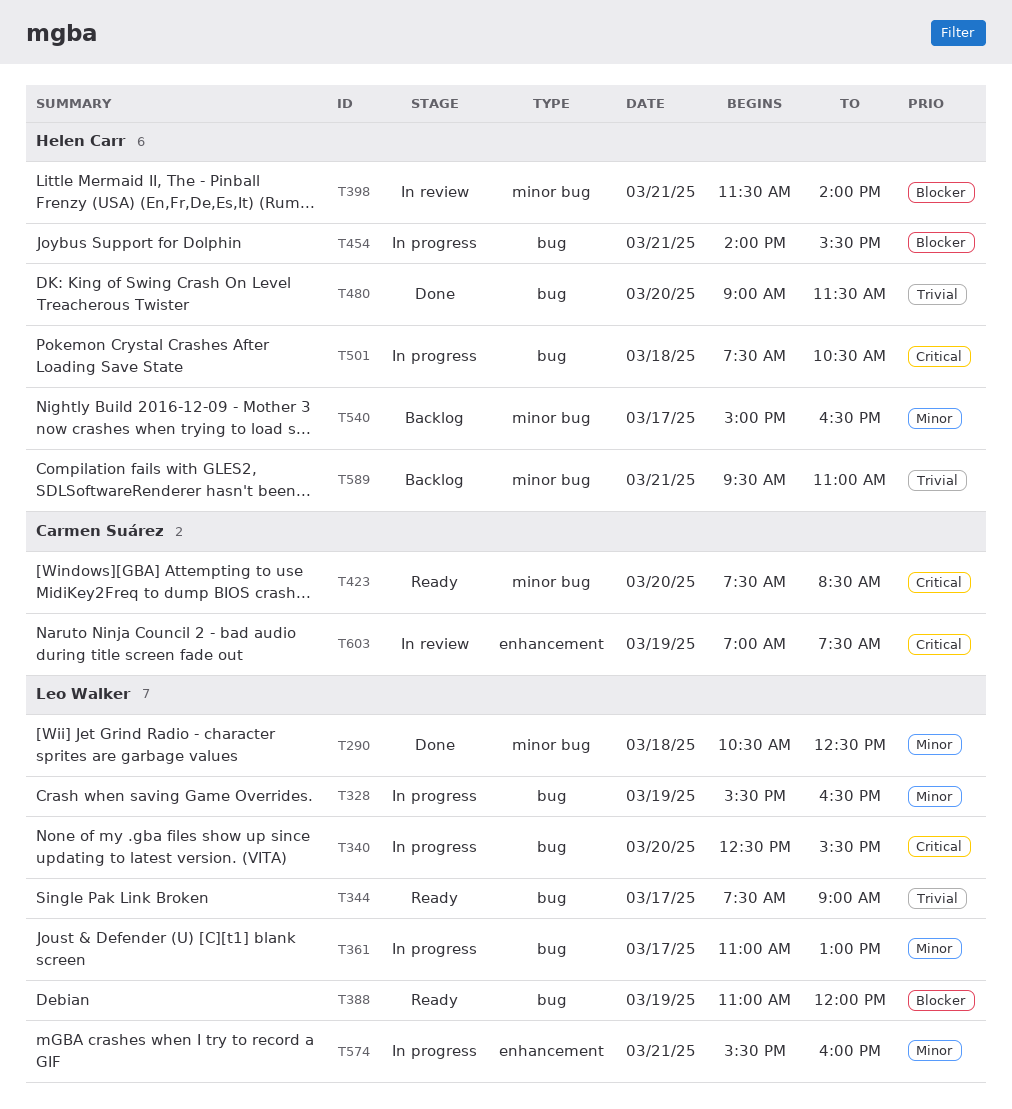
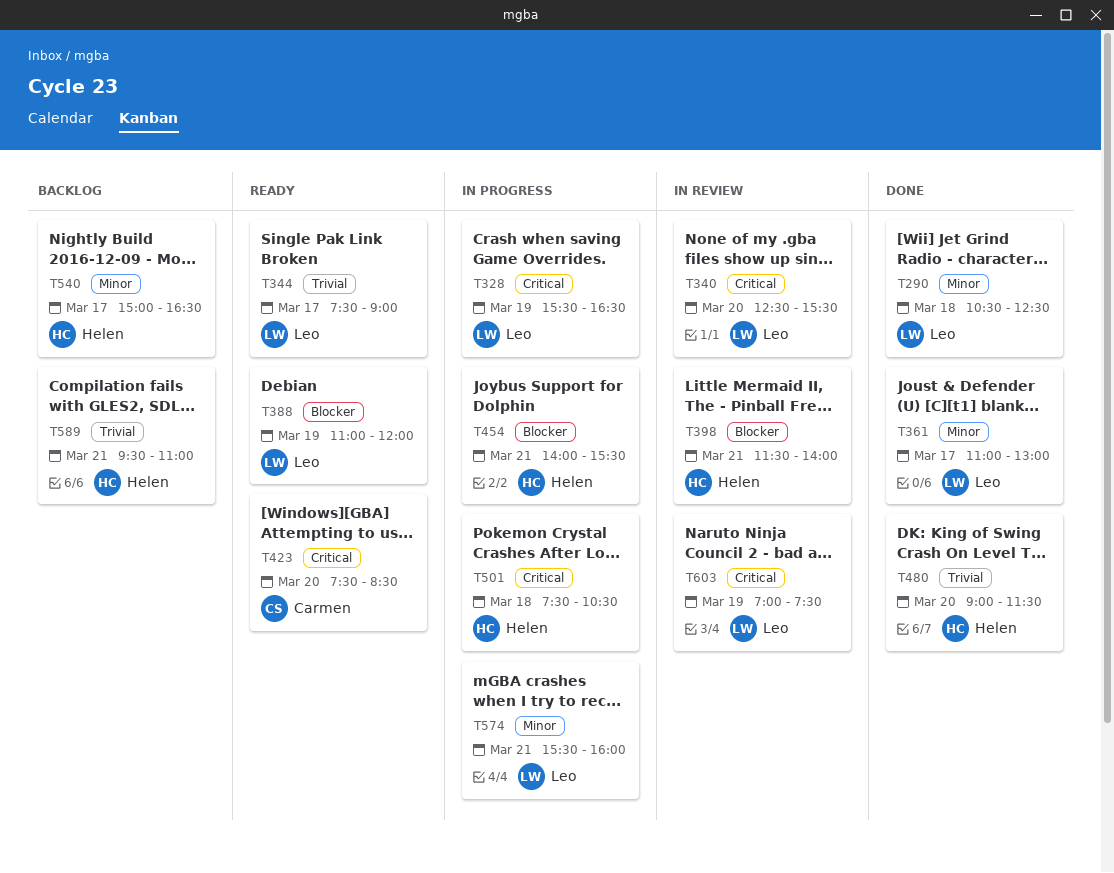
T328, priority: Minor -> Critical
T340, status: In progress -> In review
T361, status: In progress -> Done
T603, owner: Carmen Suárez -> Leo Walker

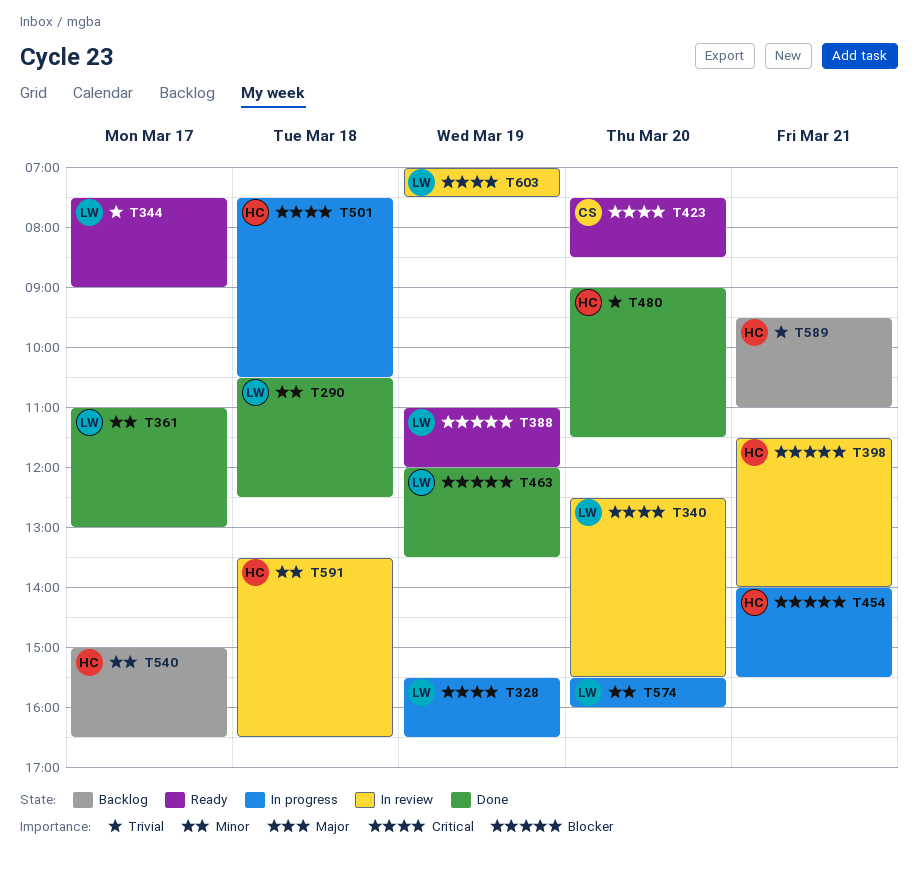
T463: none -> present
T574, day: Mar 21 -> Mar 20
T591: none -> present

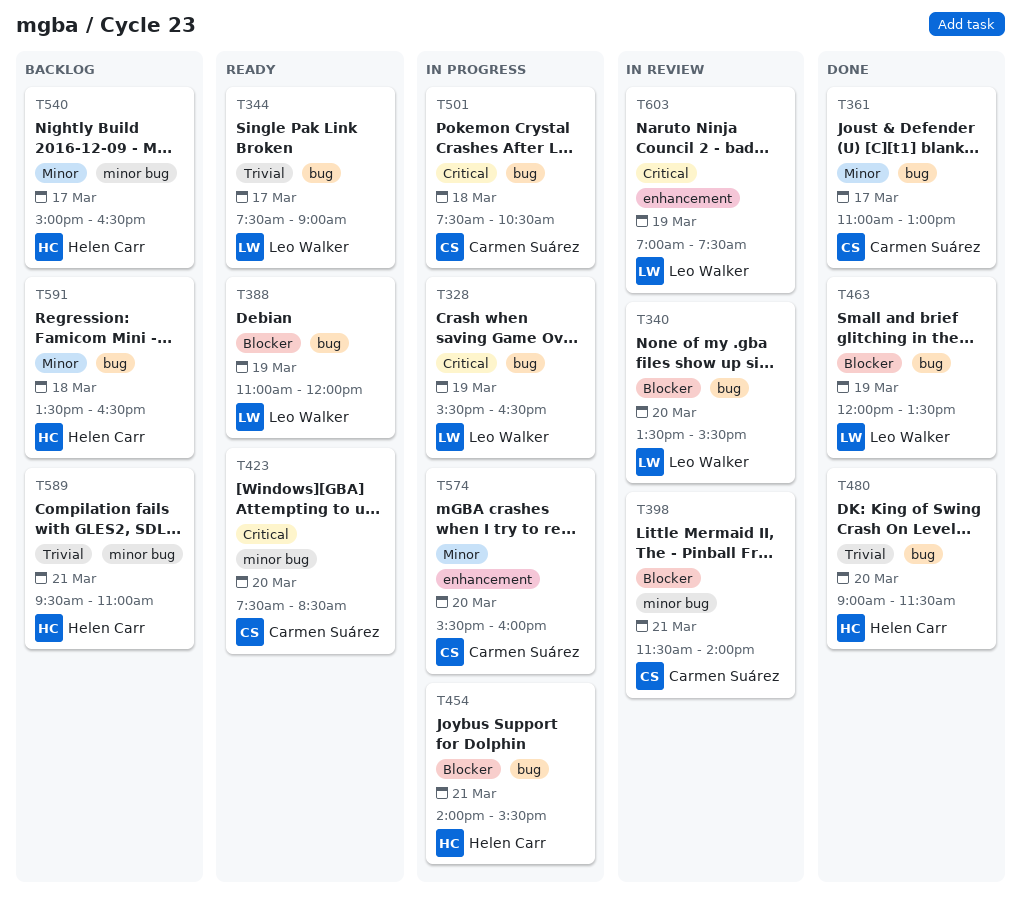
T290: present -> none
T340, priority: Critical -> Blocker
T340, begins: 12:30 -> 13:30
T361, owner: Leo Walker -> Carmen Suárez
T398, owner: Helen Carr -> Carmen Suárez
T501, owner: Helen Carr -> Carmen Suárez
T574, owner: Leo Walker -> Carmen Suárez
T591, status: In review -> Backlog

